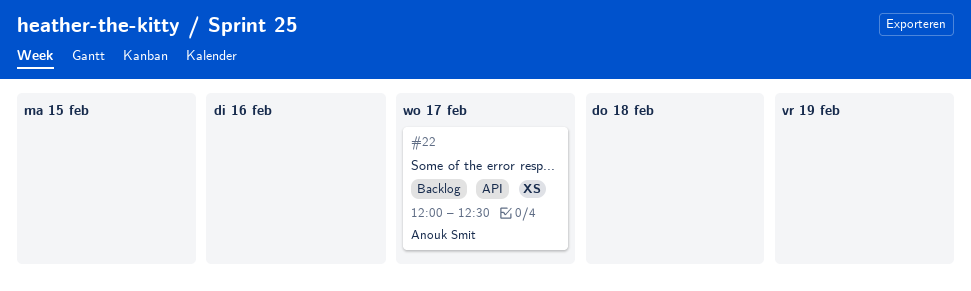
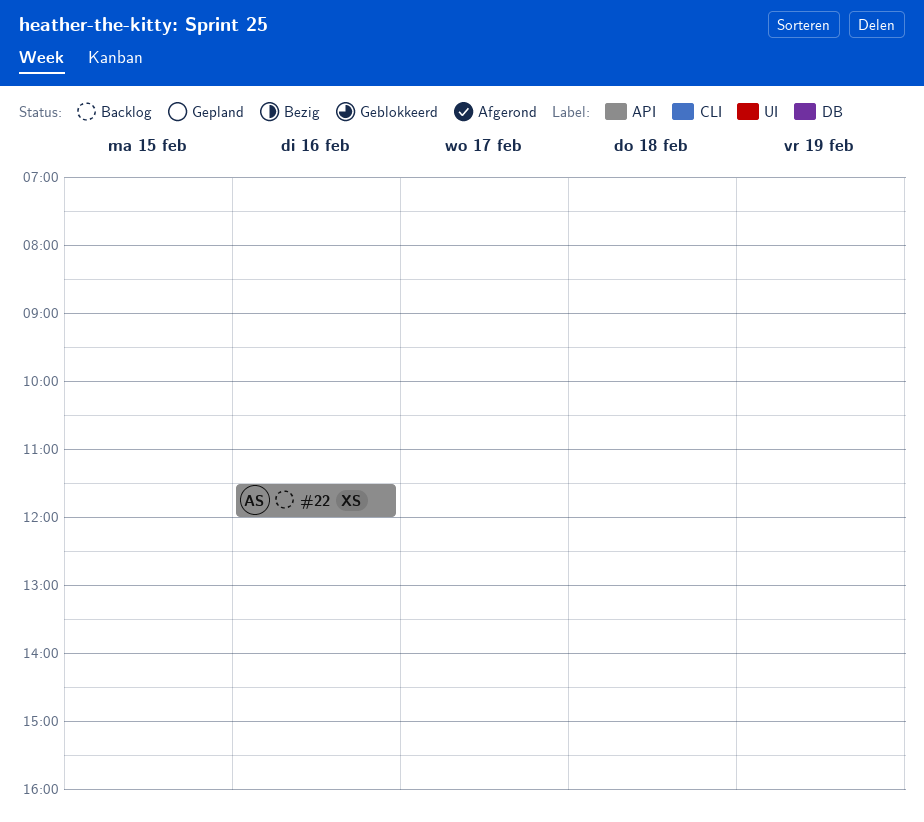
#22, day: Feb 17 -> Feb 16
#22, begins: 12:00 -> 11:30
#22, ends: 12:30 -> 12:00

